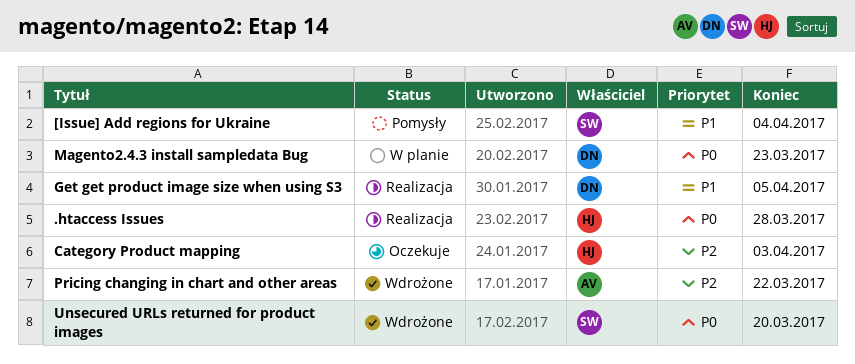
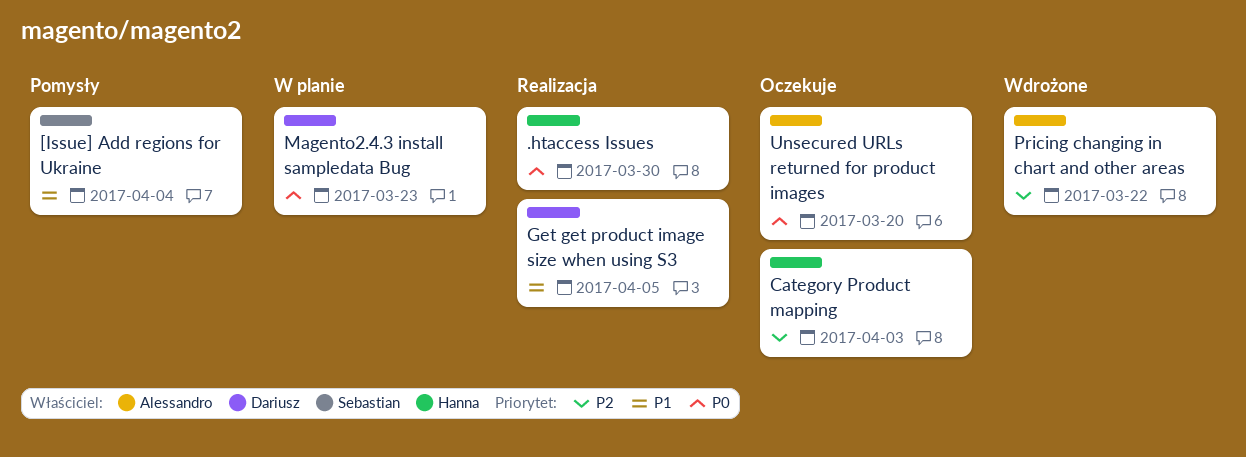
.htaccess Issues, due: Mar 28 -> Mar 30
Unsecured URLs returned for product images, status: Wdrożone -> Oczekuje
Unsecured URLs returned for product images, owner: Sebastian -> Alessandro

